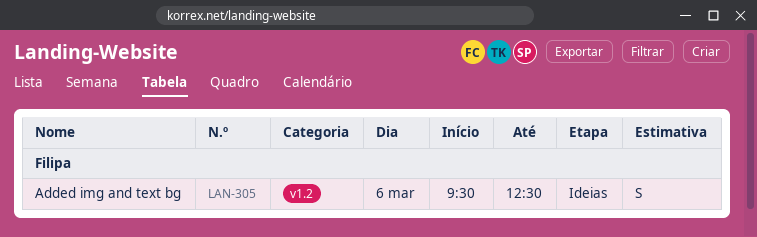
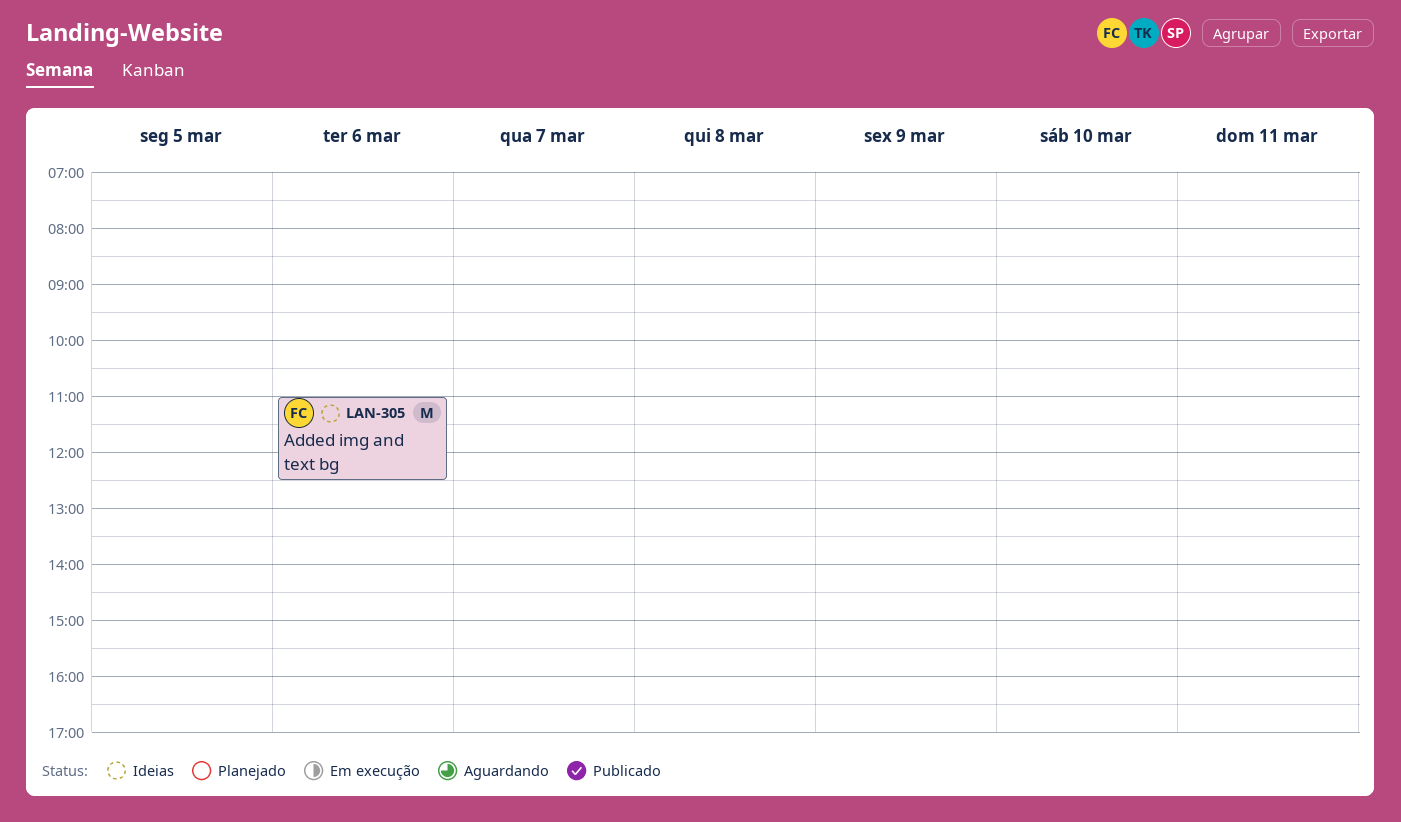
LAN-305, estimate: S -> M
LAN-305, begins: 09:30 -> 11:00

